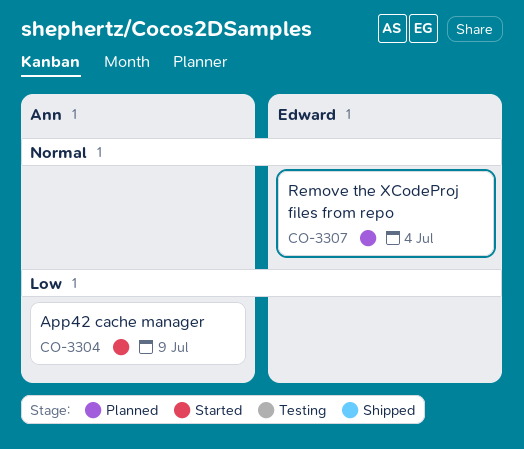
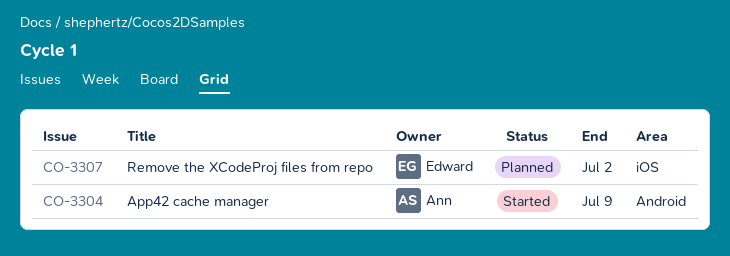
CO-3307, due: Jul 4 -> Jul 2

